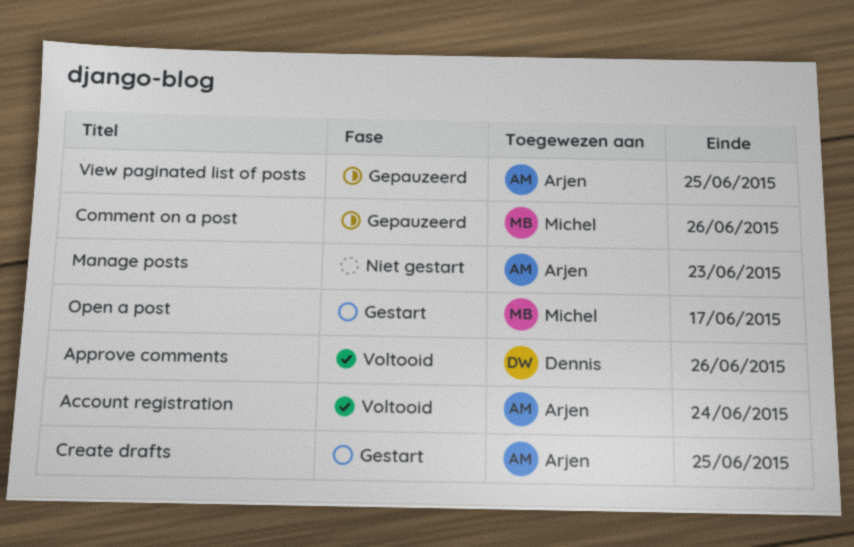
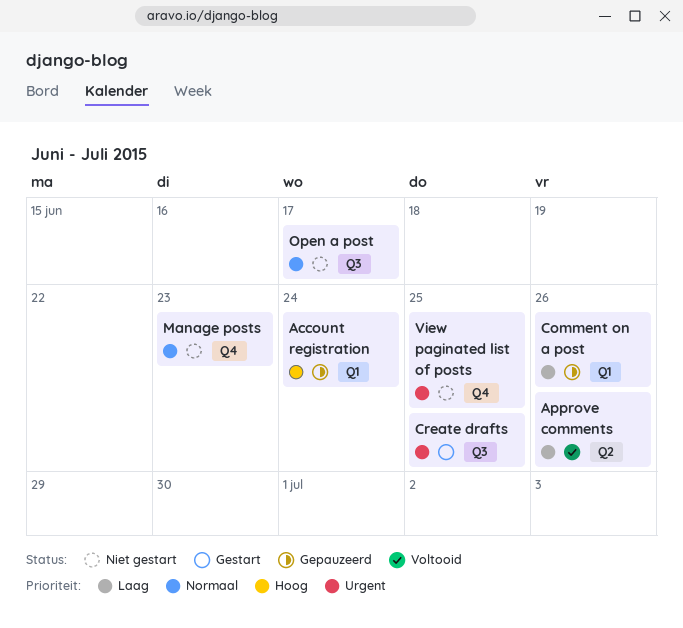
Account registration, status: Voltooid -> Gepauzeerd
Open a post, status: Gestart -> Niet gestart
View paginated list of posts, status: Gepauzeerd -> Niet gestart

